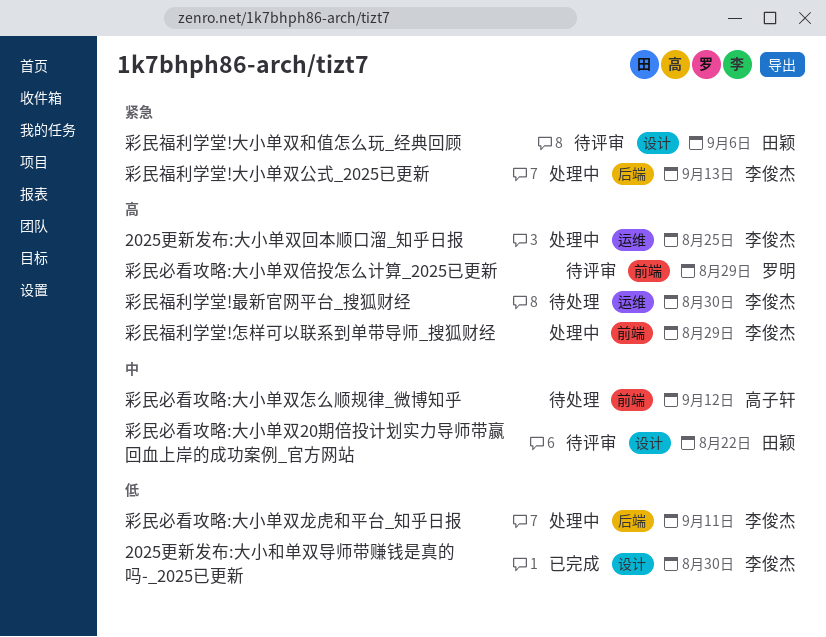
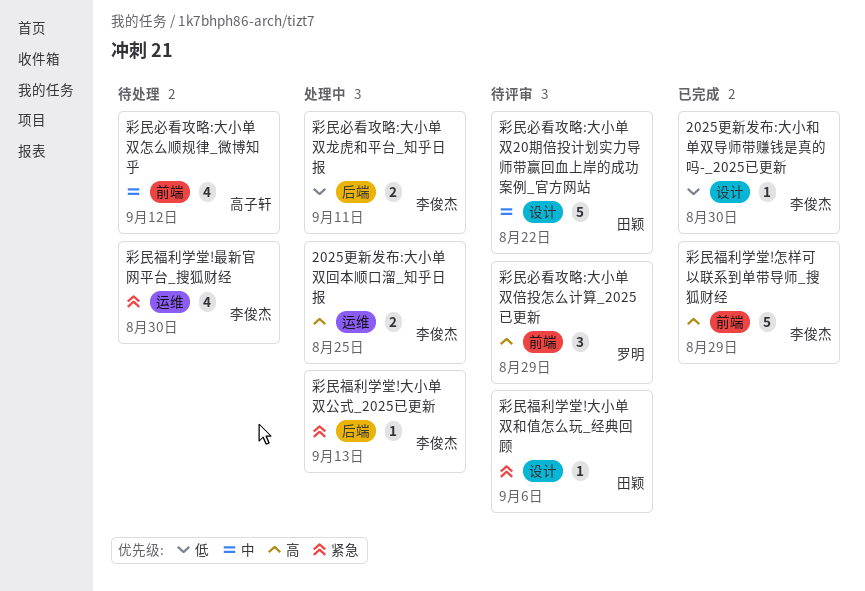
彩民福利学堂!怎样可以联系到单带导师_搜狐财经, status: 处理中 -> 已完成
彩民福利学堂!最新官网平台_搜狐财经, priority: 高 -> 紧急

